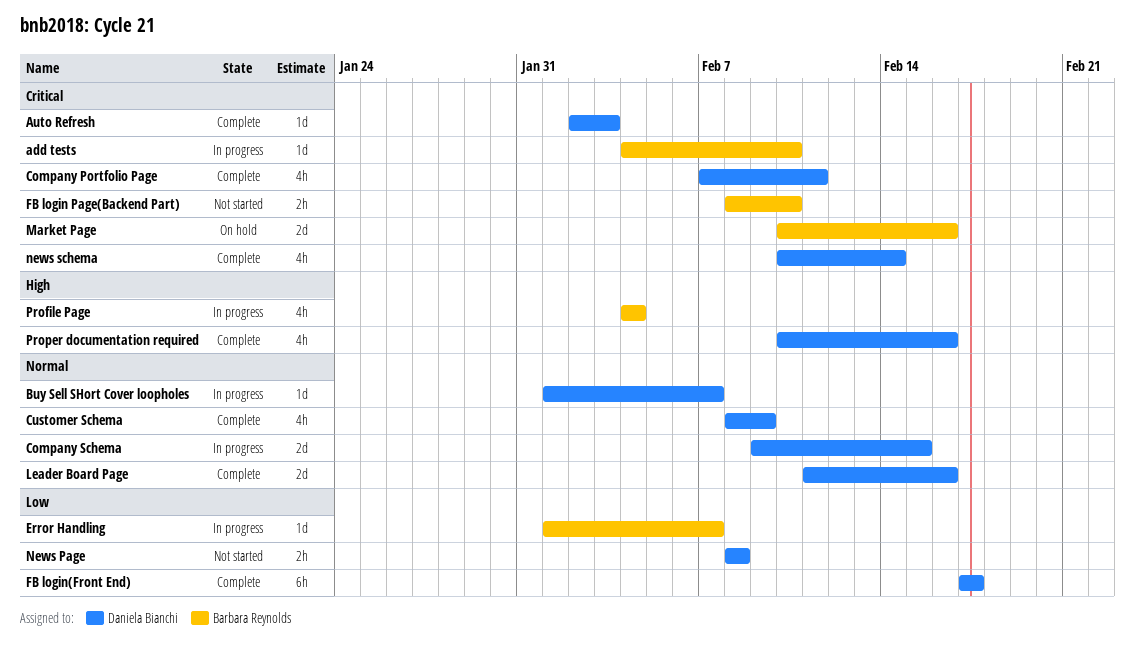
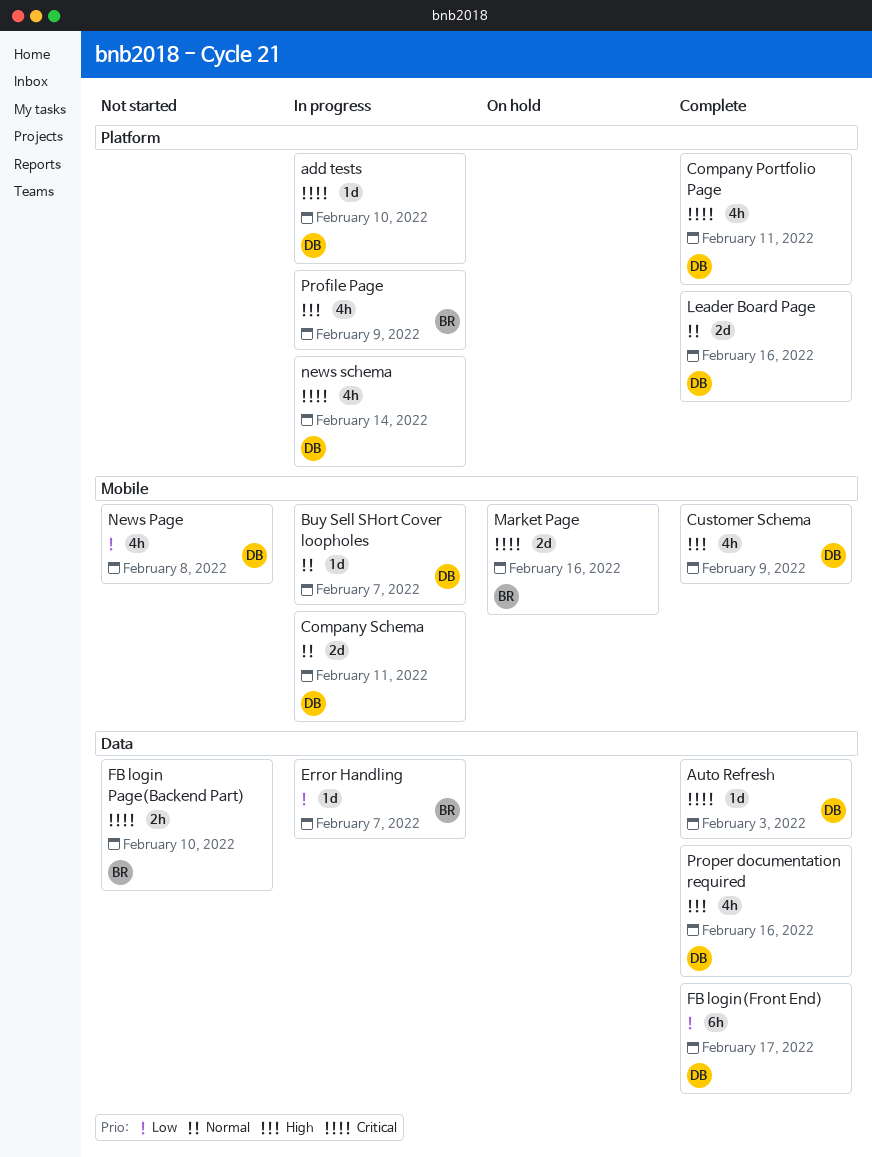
add tests, owner: Barbara Reynolds -> Daniela Bianchi
Company Schema, due: Feb 15 -> Feb 11
Customer Schema, priority: Normal -> High
News Page, estimate: 2h -> 4h
news schema, status: Complete -> In progress
Profile Page, due: Feb 4 -> Feb 9

